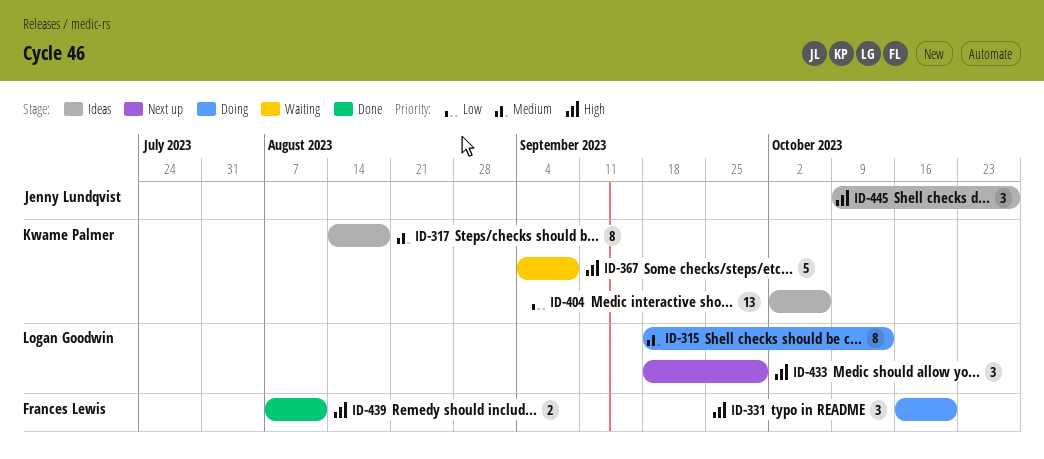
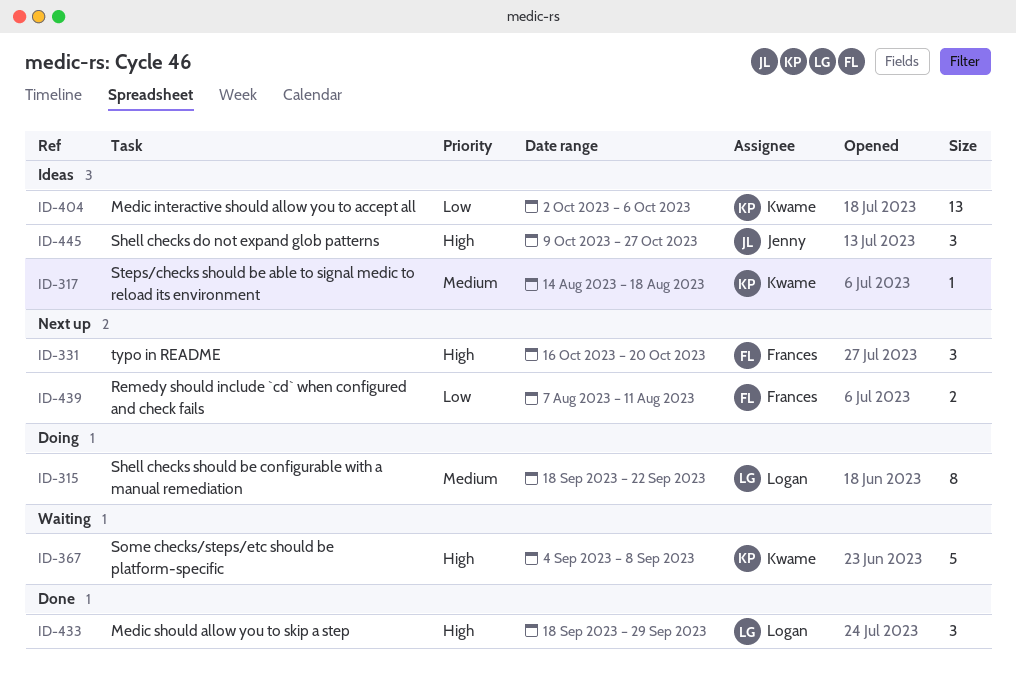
ID-315, due: Oct 13 -> Sep 22
ID-317, estimate: 8 -> 1
ID-331, status: Doing -> Next up
ID-433, status: Next up -> Done
ID-439, status: Done -> Next up
ID-439, priority: High -> Low

